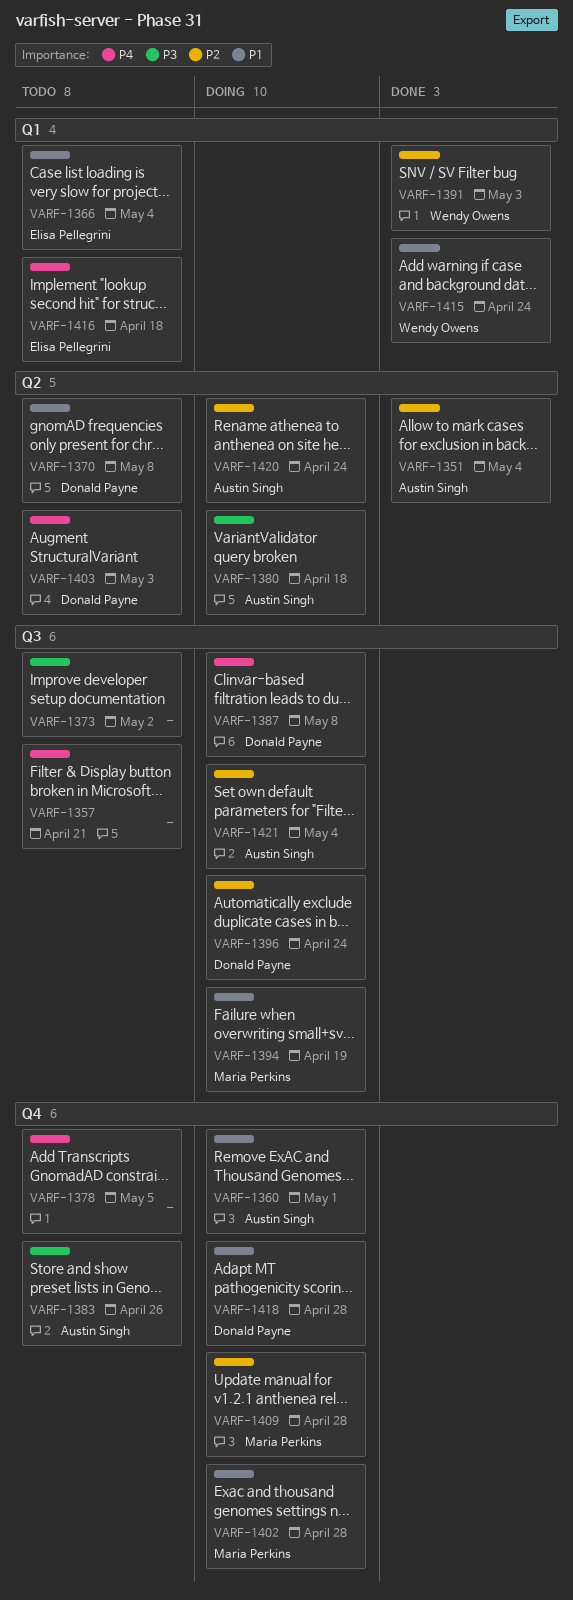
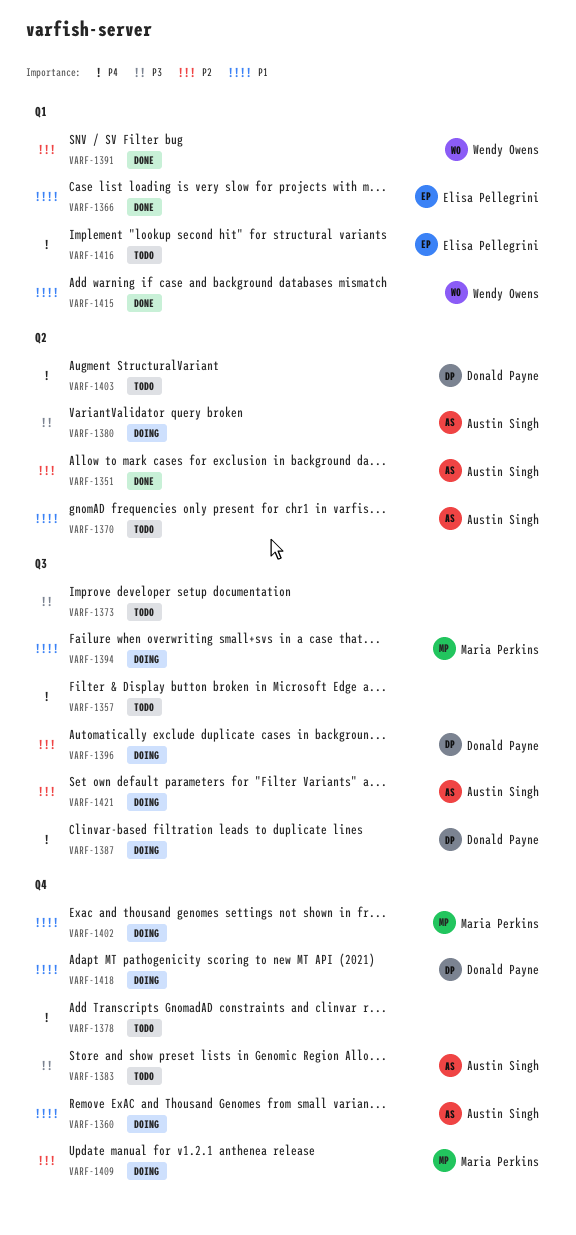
VARF-1366, status: Todo -> Done
VARF-1370, owner: Donald Payne -> Austin Singh
VARF-1420: present -> none

